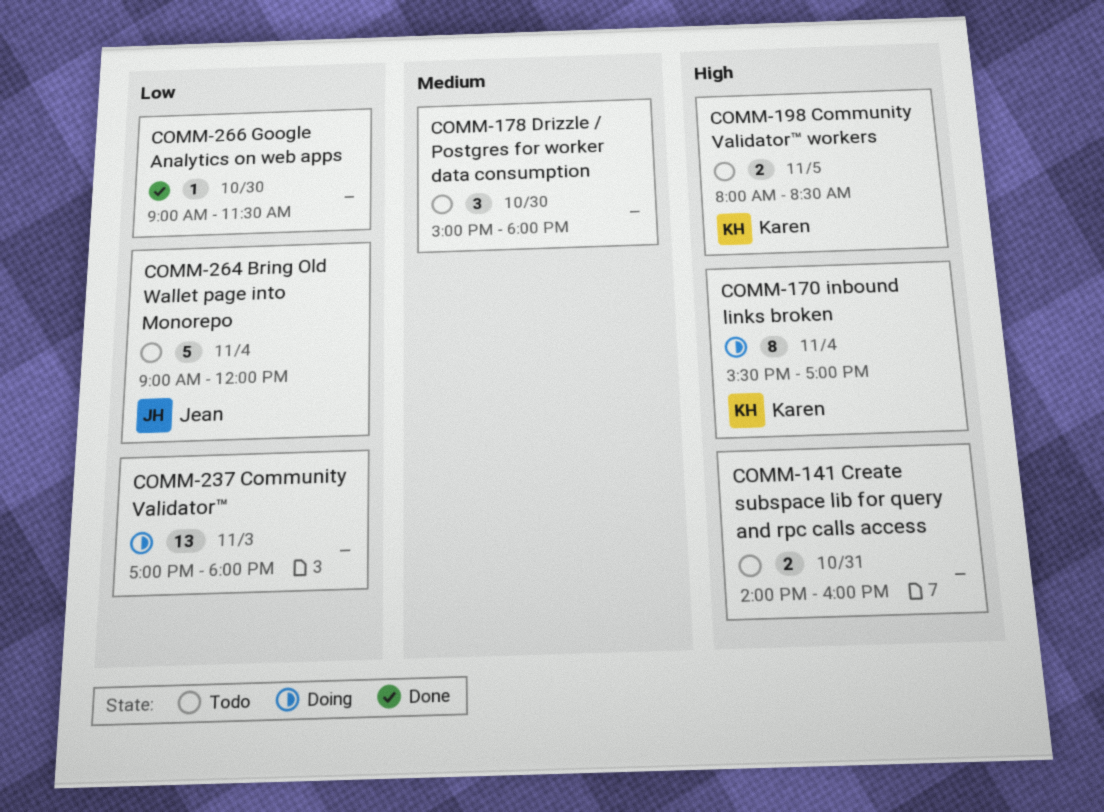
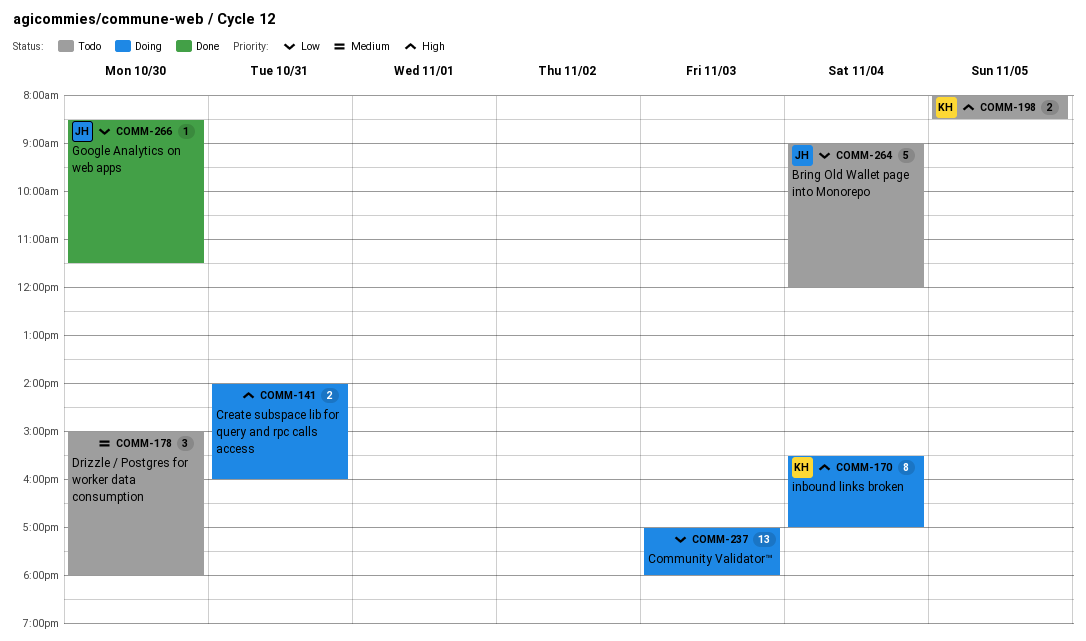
COMM-141, status: Todo -> Doing
COMM-266, owner: none -> Jean
COMM-266, begins: 09:00 -> 08:30

